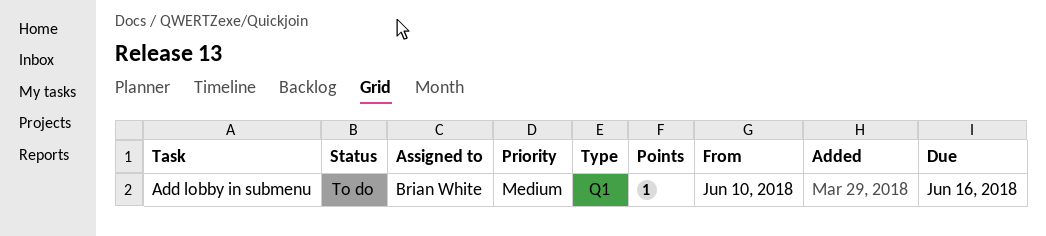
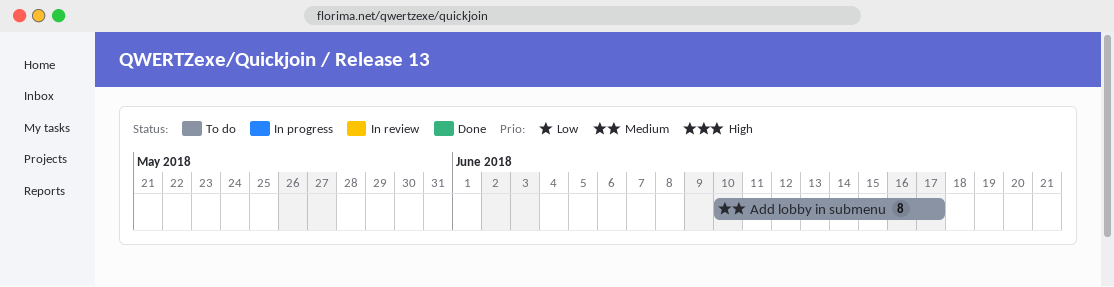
Add lobby in submenu, estimate: 1 -> 8
Add lobby in submenu, due: Jun 16 -> Jun 17

